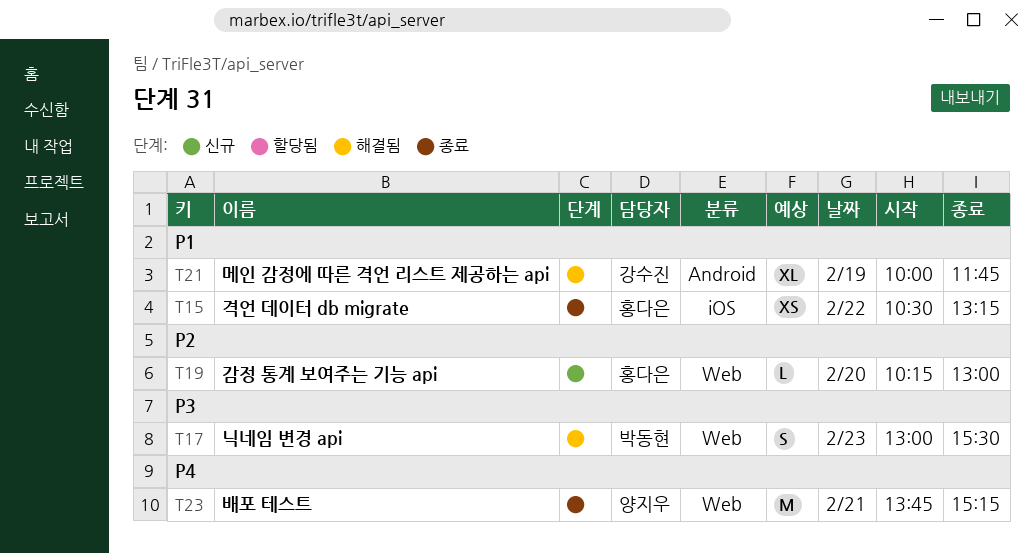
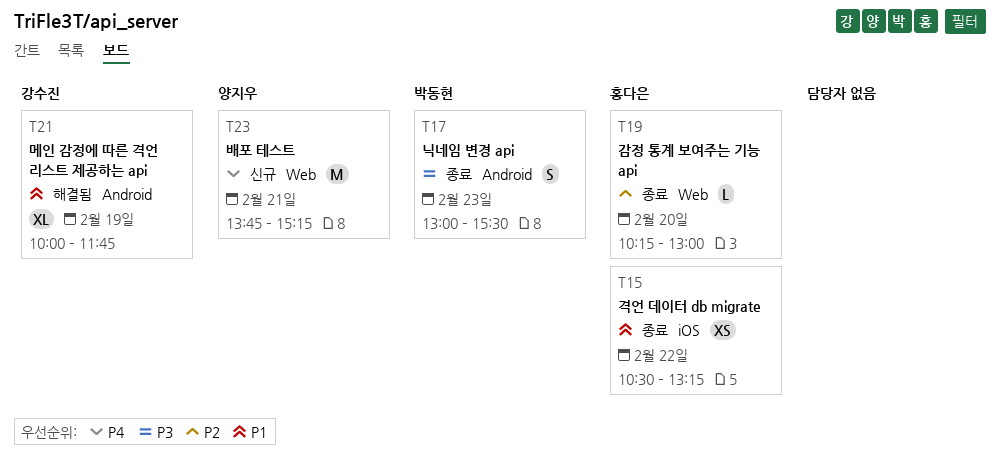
T17, status: 해결됨 -> 종료
T17, label: Web -> Android
T19, status: 신규 -> 종료
T23, status: 종료 -> 신규

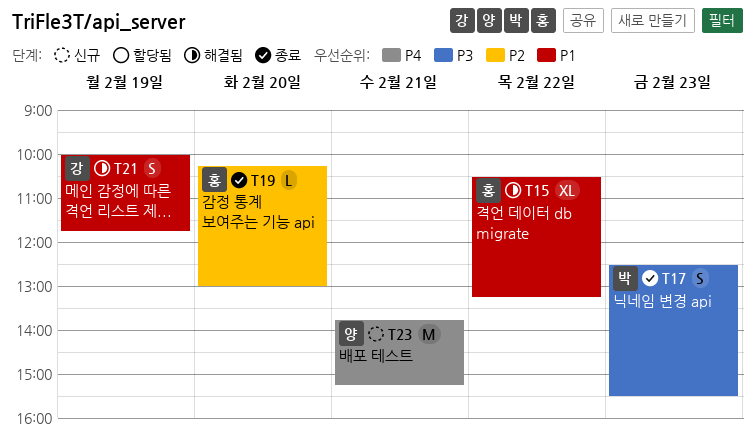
T15, status: 종료 -> 해결됨
T15, estimate: XS -> XL
T17, begins: 13:00 -> 12:30
T21, estimate: XL -> S

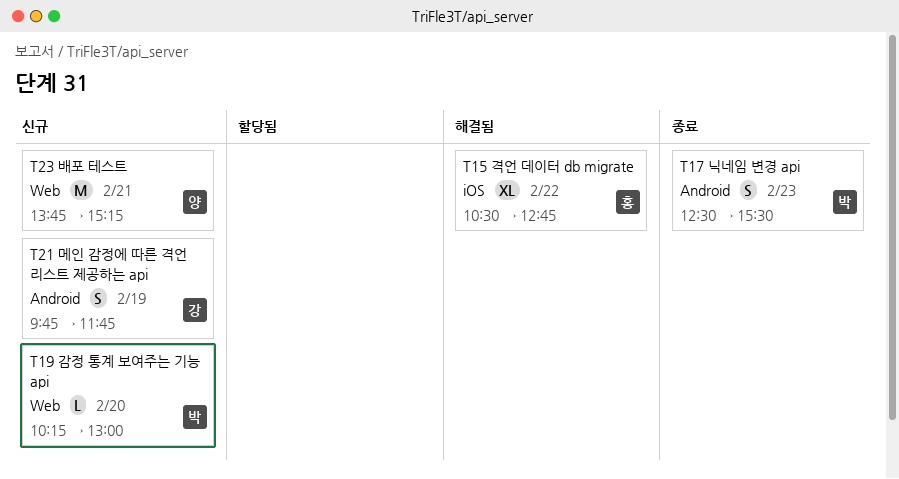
T15, ends: 13:15 -> 12:45
T19, status: 종료 -> 신규
T19, owner: 홍 -> 박
T21, status: 해결됨 -> 신규
T21, begins: 10:00 -> 09:45

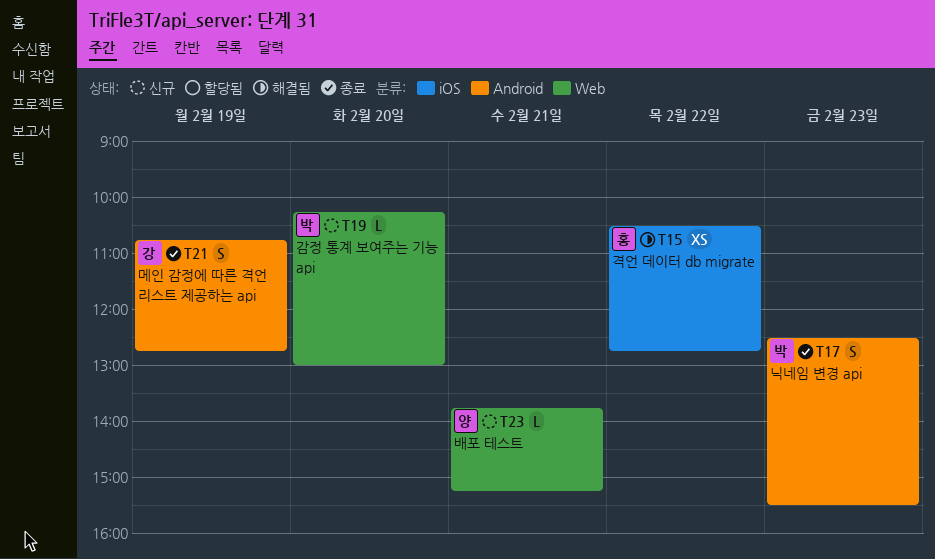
T15, estimate: XL -> XS
T21, status: 신규 -> 종료
T21, begins: 09:45 -> 10:45
T21, ends: 11:45 -> 12:45
T23, estimate: M -> L

